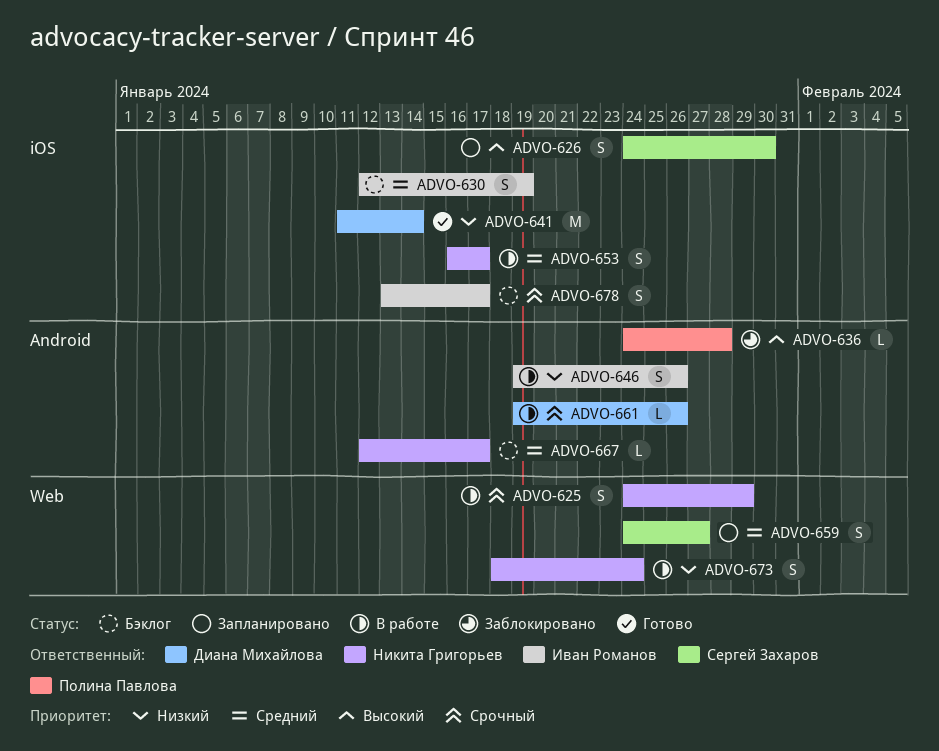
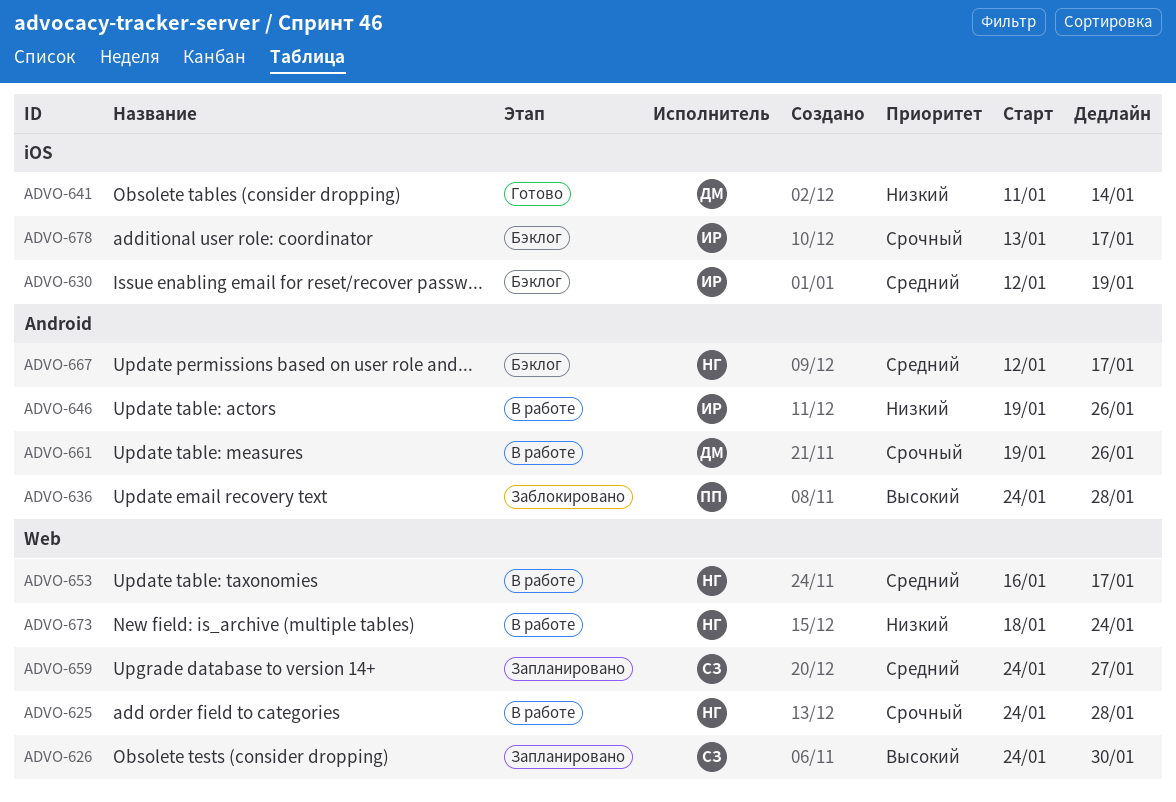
ADVO-625, due: Jan 29 -> Jan 28
ADVO-626, label: iOS -> Web
ADVO-653, label: iOS -> Web

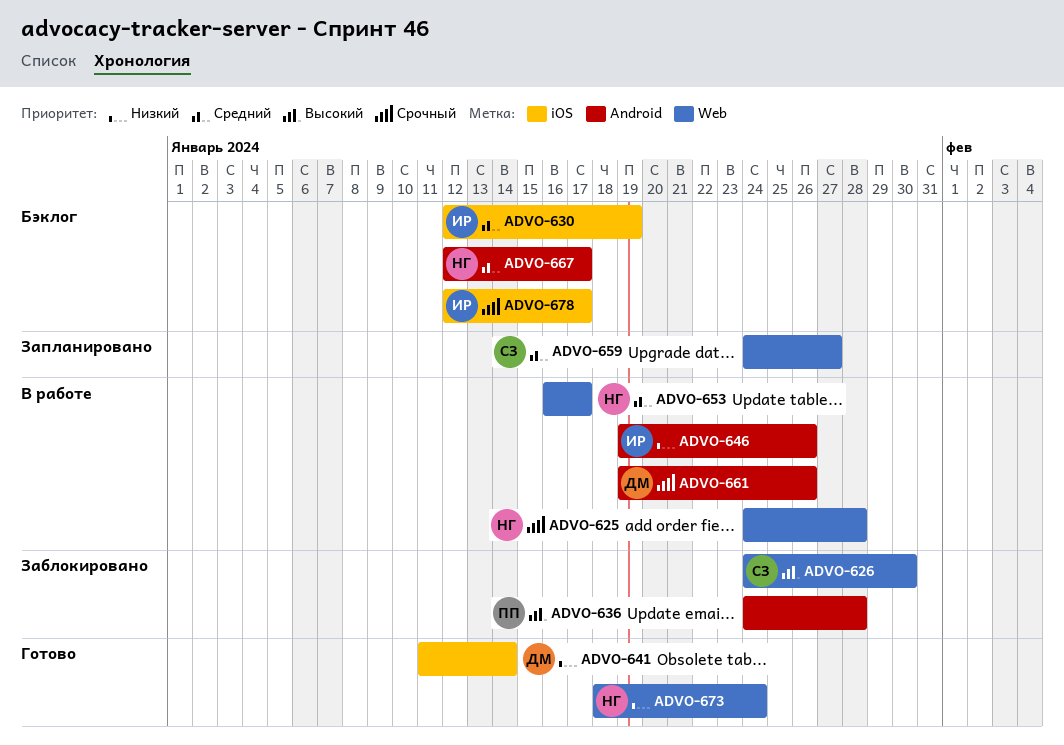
ADVO-626, status: Запланировано -> Заблокировано
ADVO-673, status: В работе -> Готово
ADVO-678, start: Jan 13 -> Jan 12

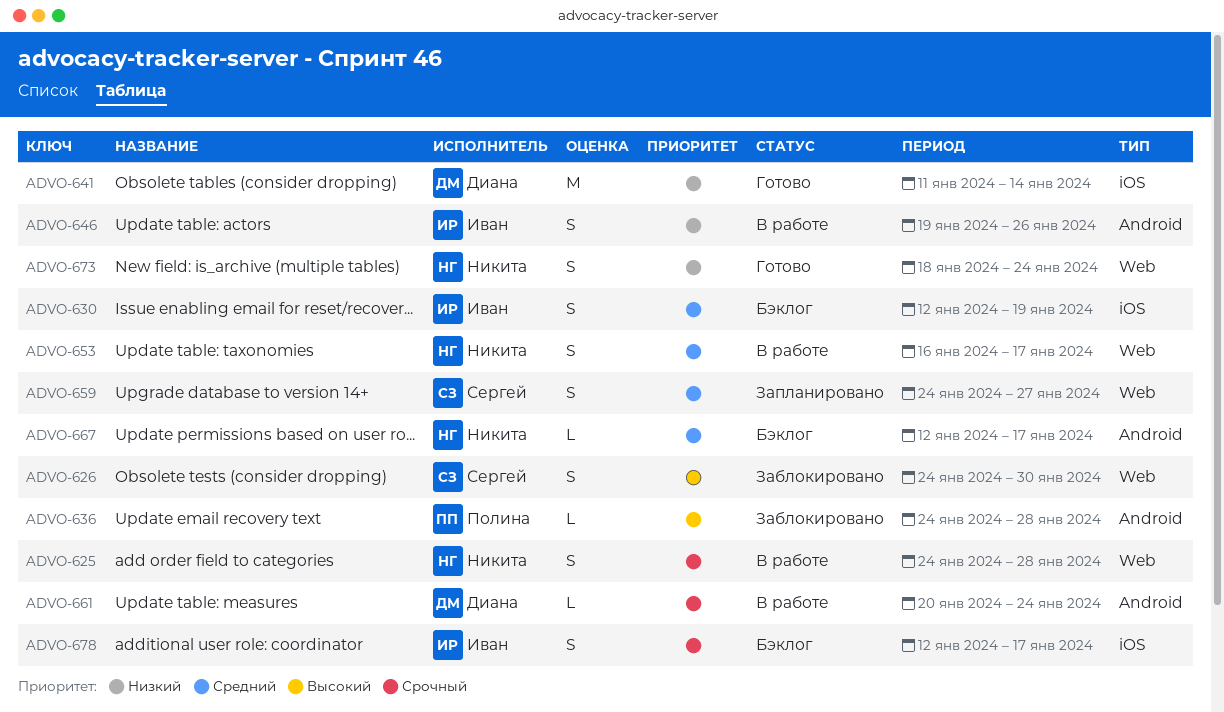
ADVO-661, start: Jan 19 -> Jan 20
ADVO-661, due: Jan 26 -> Jan 24

